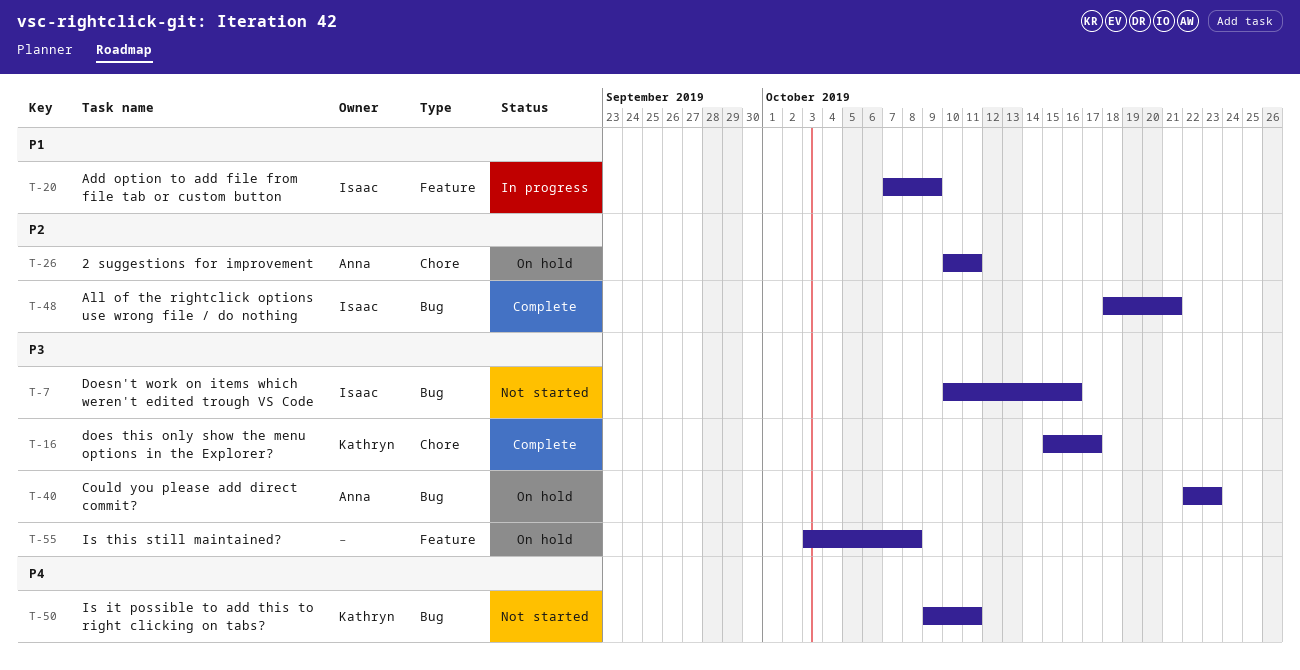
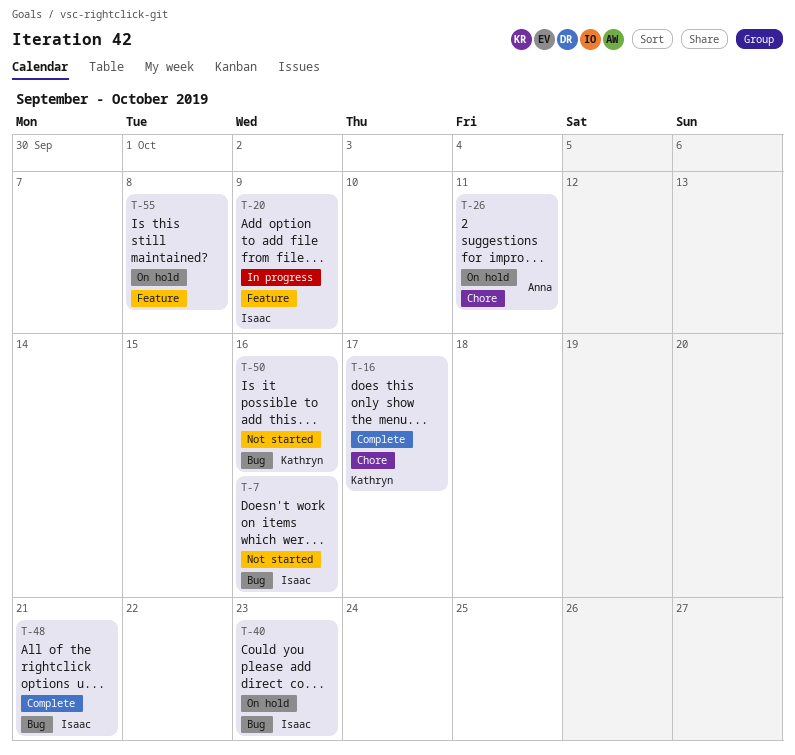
T-40, owner: Anna -> Isaac
T-50, due: Oct 11 -> Oct 16

